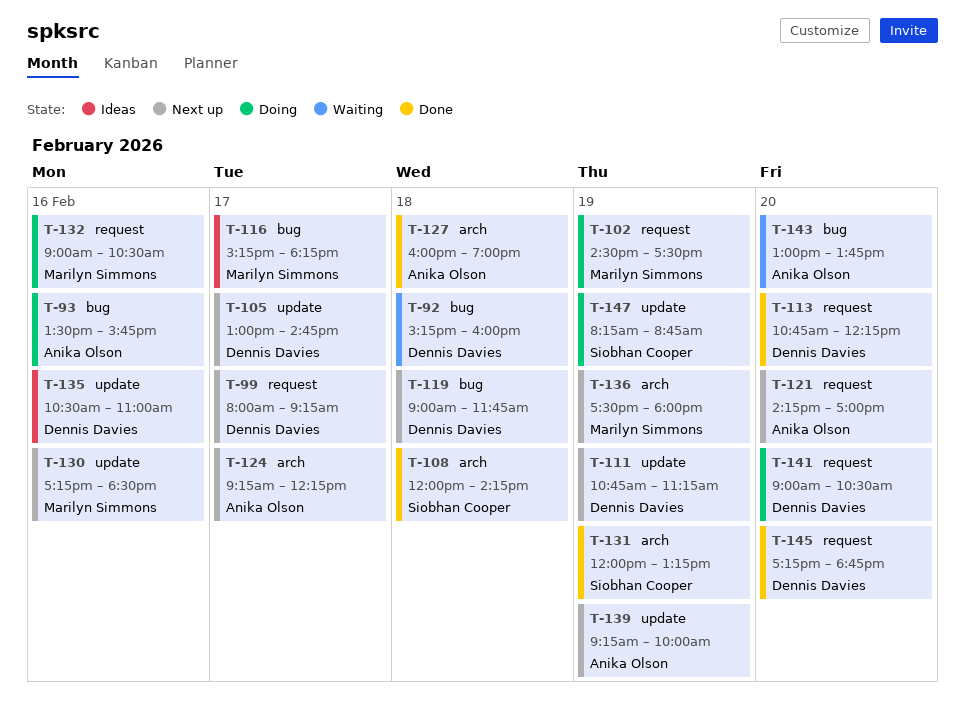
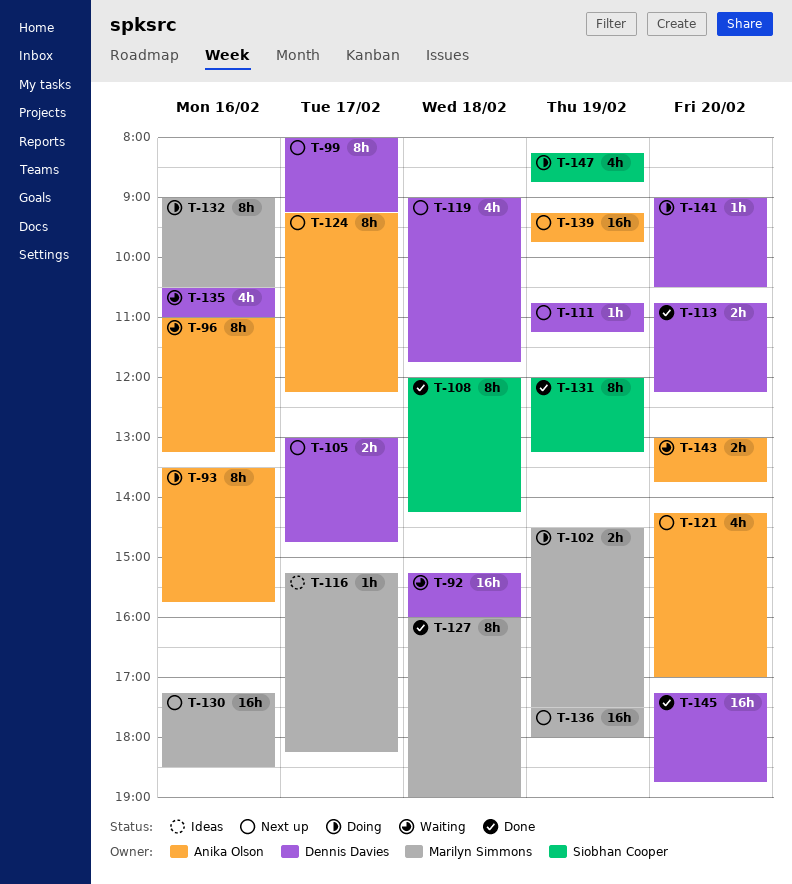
T-96: none -> present
T-127, owner: Anika Olson -> Marilyn Simmons
T-135, status: Ideas -> Waiting
T-139, ends: 10:00 -> 09:45

